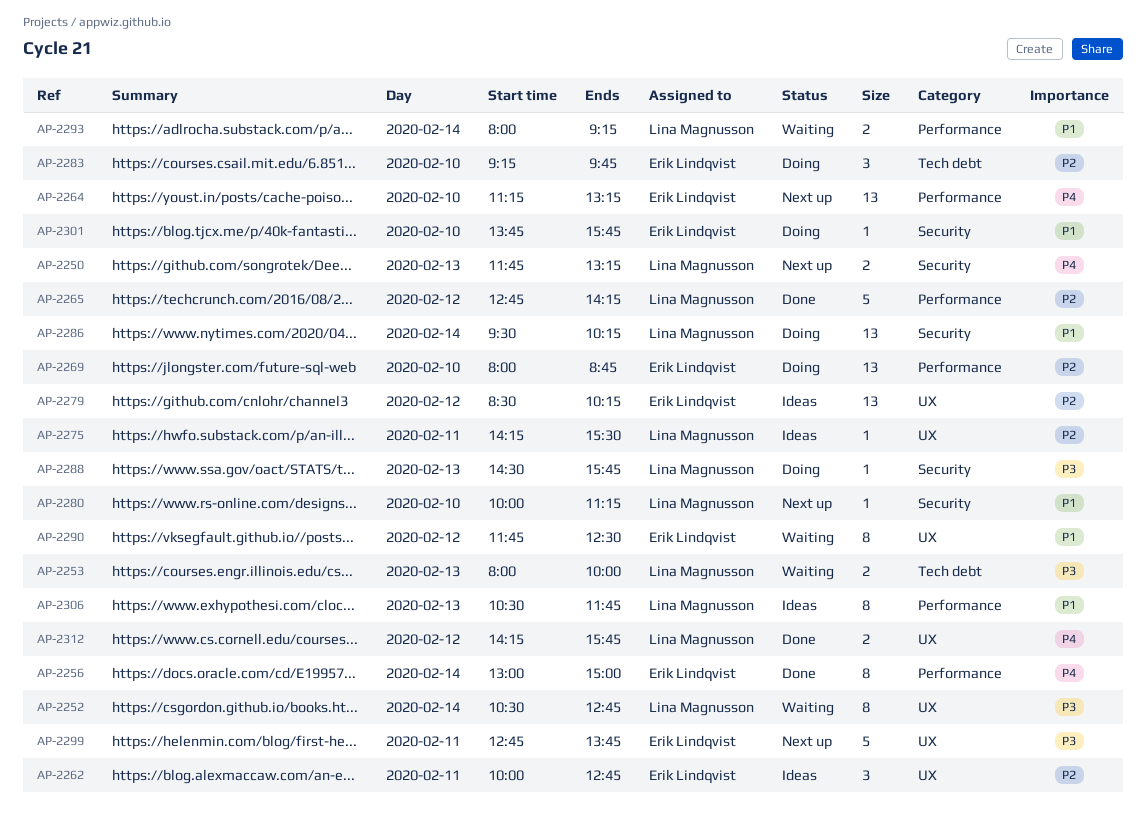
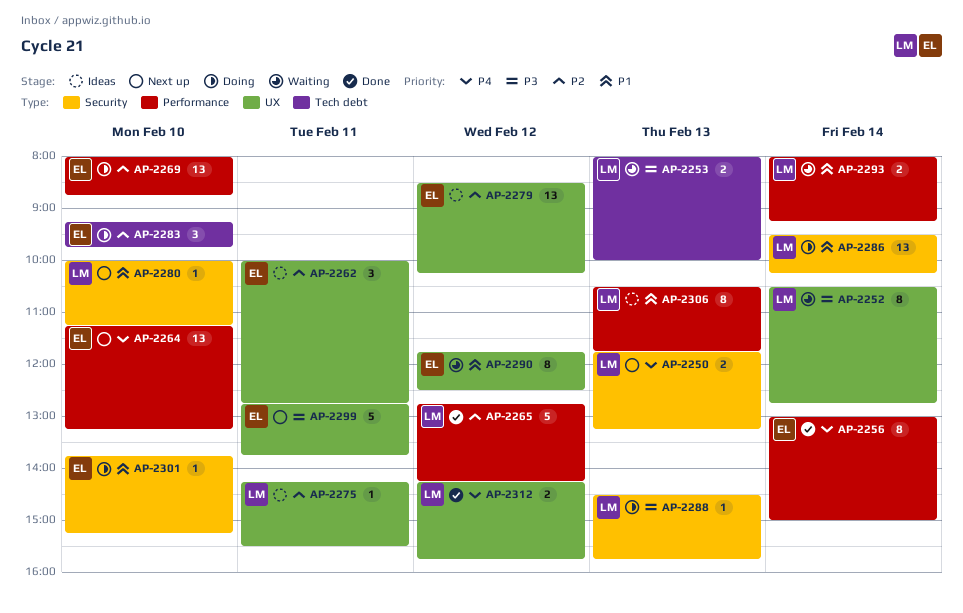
AP-2301, ends: 15:45 -> 15:15

